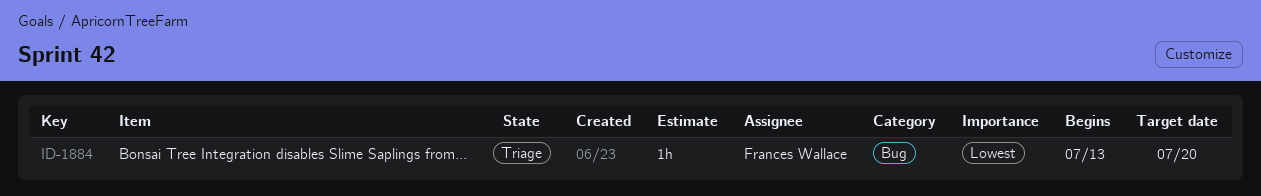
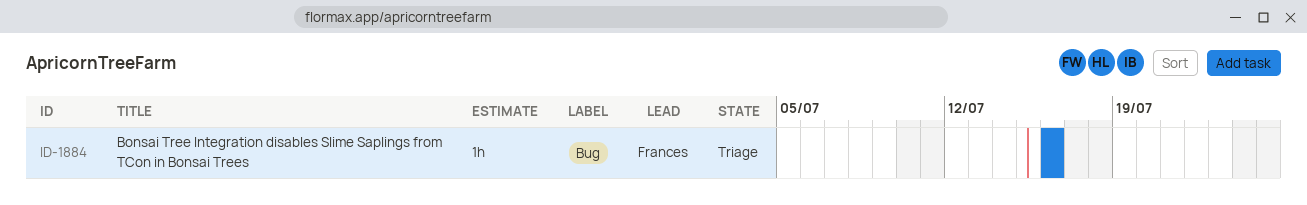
ID-1884, start: Jul 13 -> Jul 16
ID-1884, due: Jul 20 -> Jul 16

